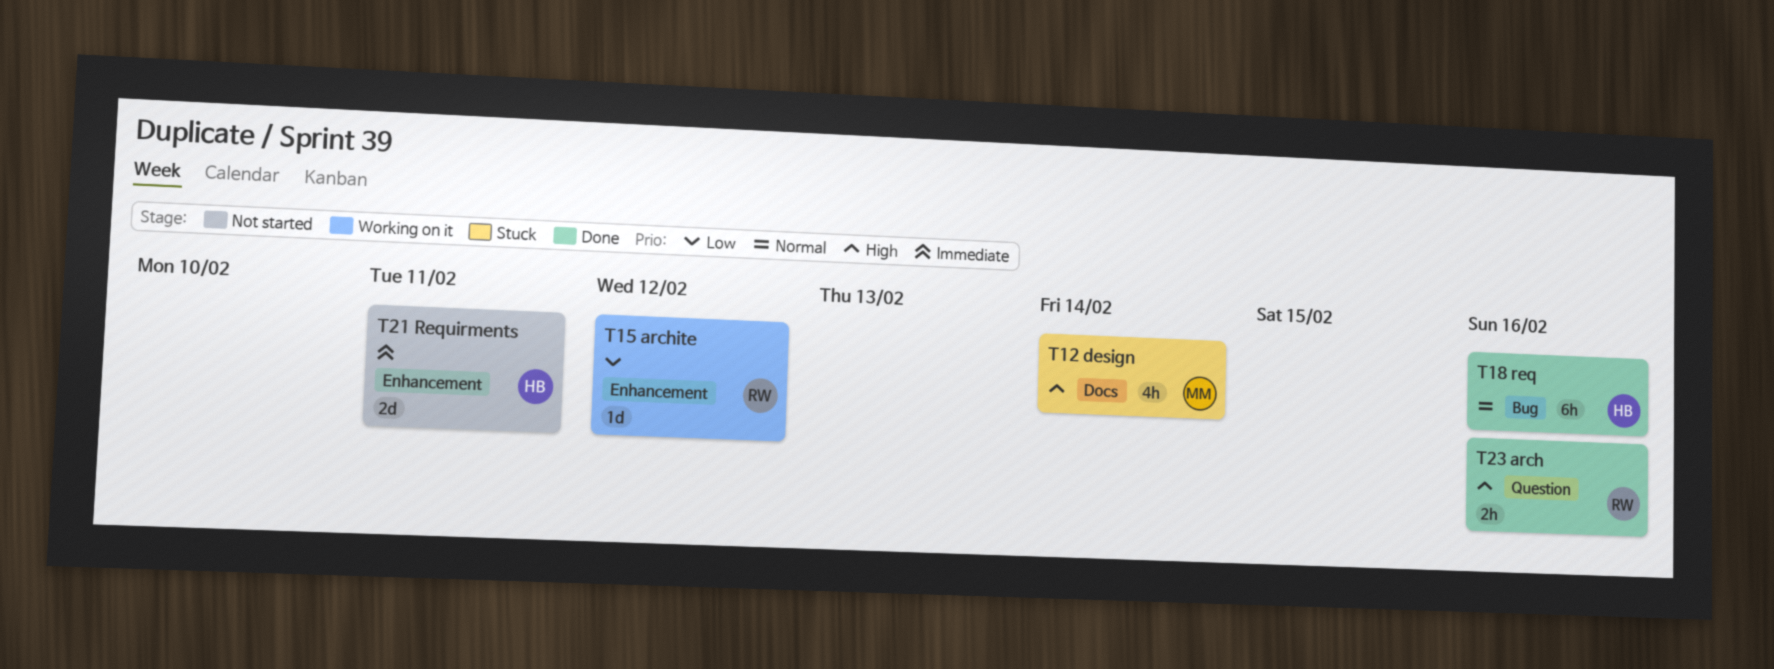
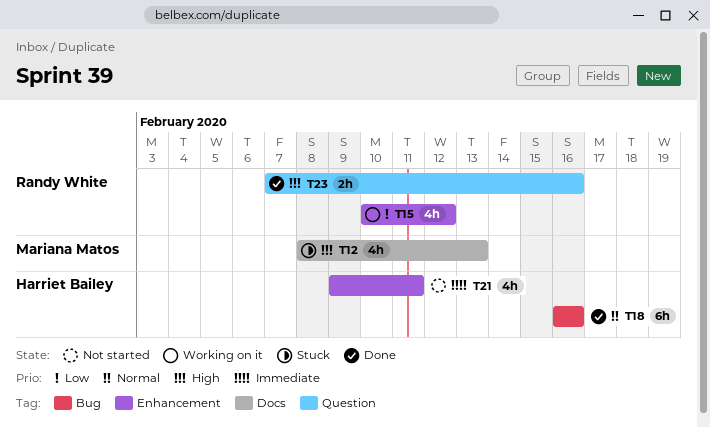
T12, due: Feb 14 -> Feb 13
T15, estimate: 1d -> 4h
T21, estimate: 2d -> 4h

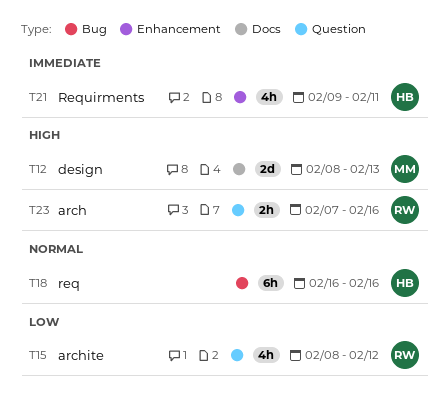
T12, estimate: 4h -> 2d
T15, label: Enhancement -> Question
T15, start: Feb 10 -> Feb 8

